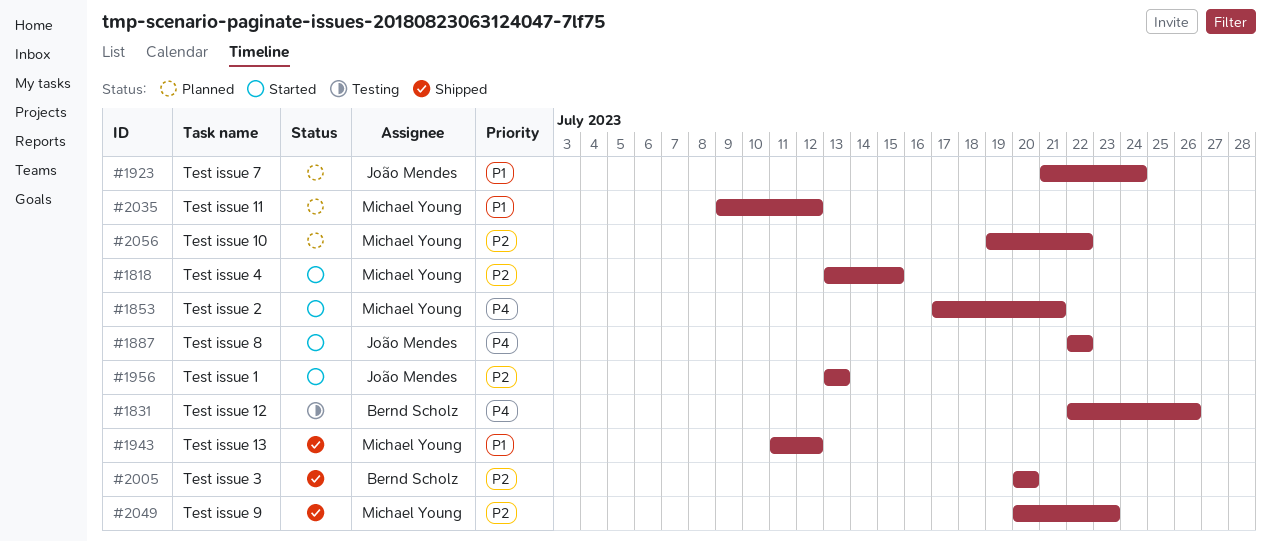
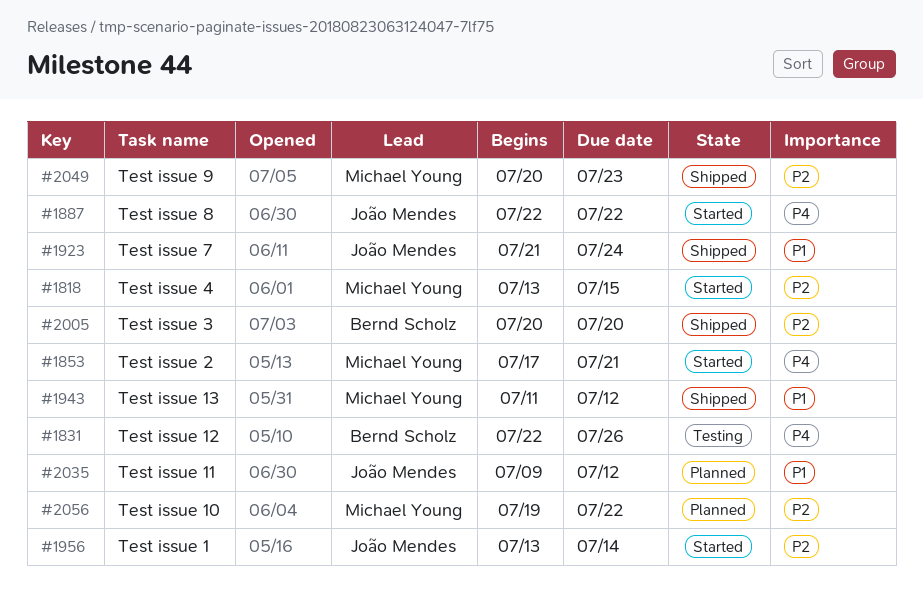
#1923, status: Planned -> Shipped
#1956, due: Jul 13 -> Jul 14
#2035, owner: Michael Young -> João Mendes

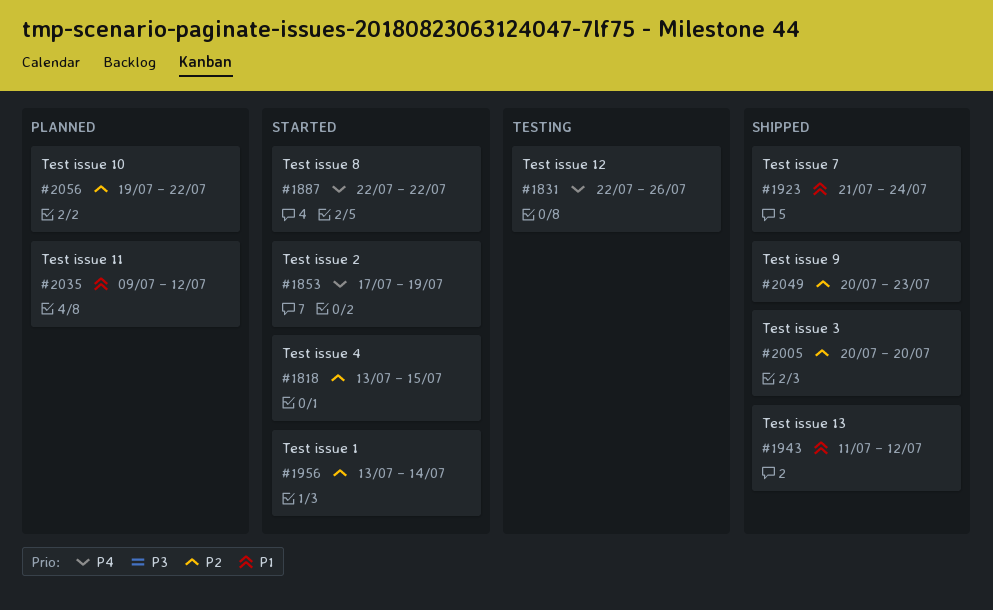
#1853, due: Jul 21 -> Jul 19

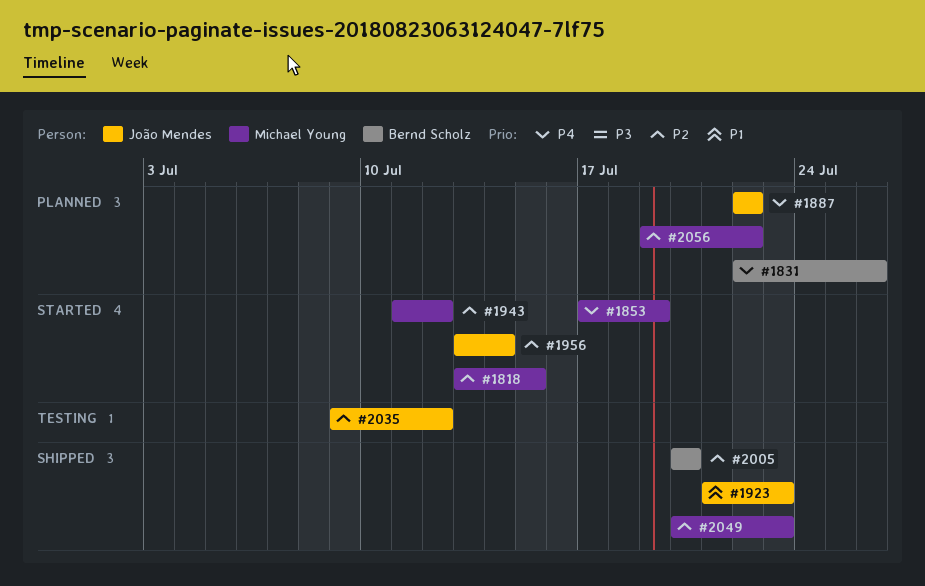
#1831, status: Testing -> Planned
#1887, status: Started -> Planned
#1923, due: Jul 24 -> Jul 23
#1943, status: Shipped -> Started
#1943, priority: P1 -> P2
#2035, status: Planned -> Testing
#2035, priority: P1 -> P2

